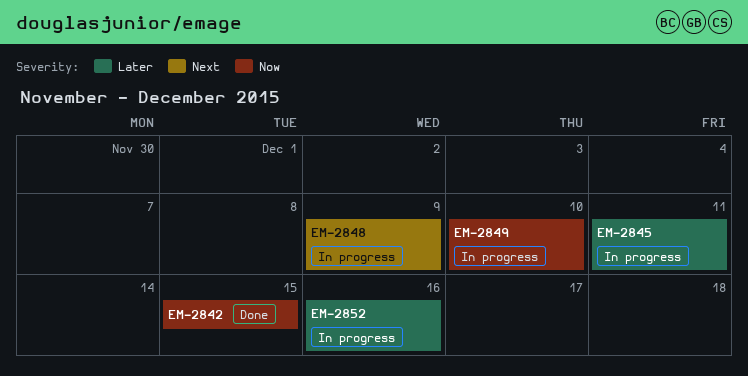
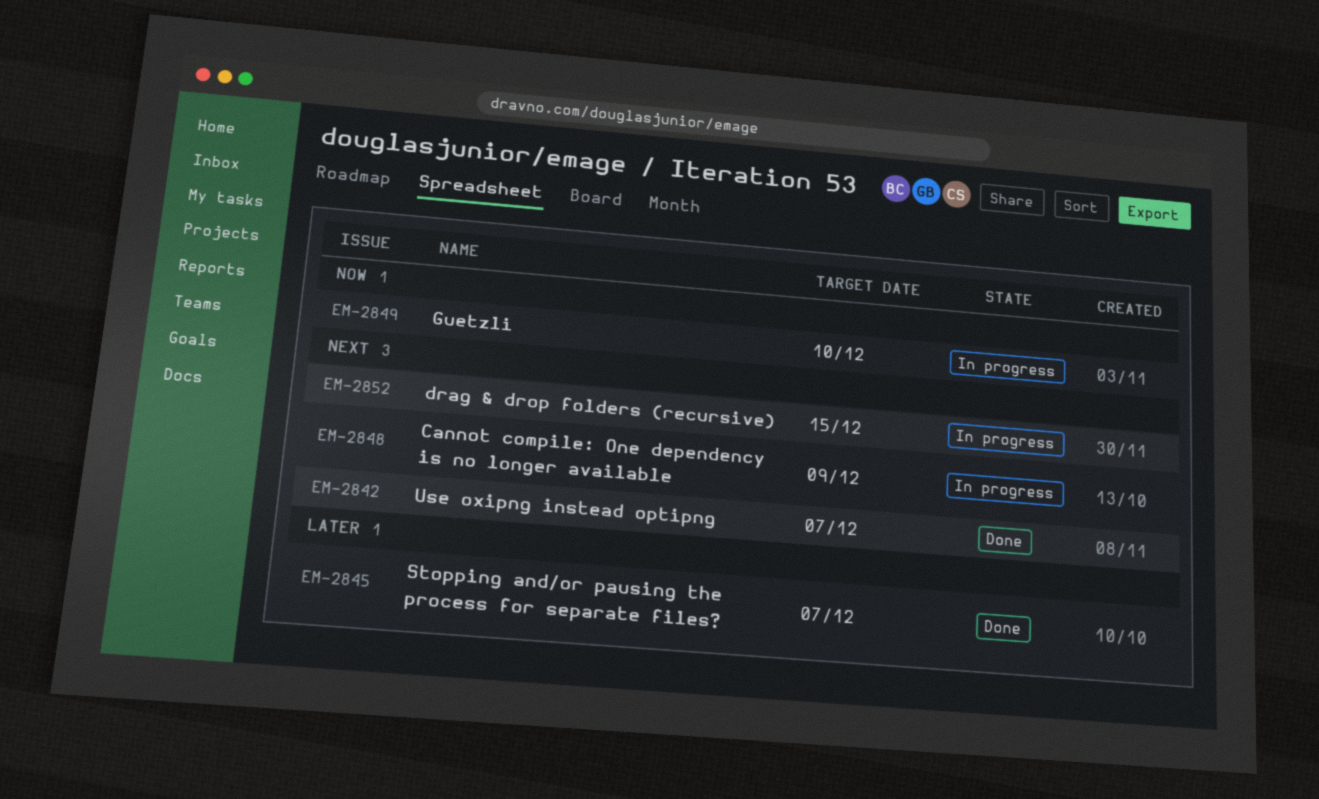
EM-2842, priority: Now -> Next
EM-2842, due: Dec 15 -> Dec 7
EM-2845, status: In progress -> Done
EM-2845, due: Dec 11 -> Dec 7
EM-2852, priority: Later -> Next
EM-2852, due: Dec 16 -> Dec 15

